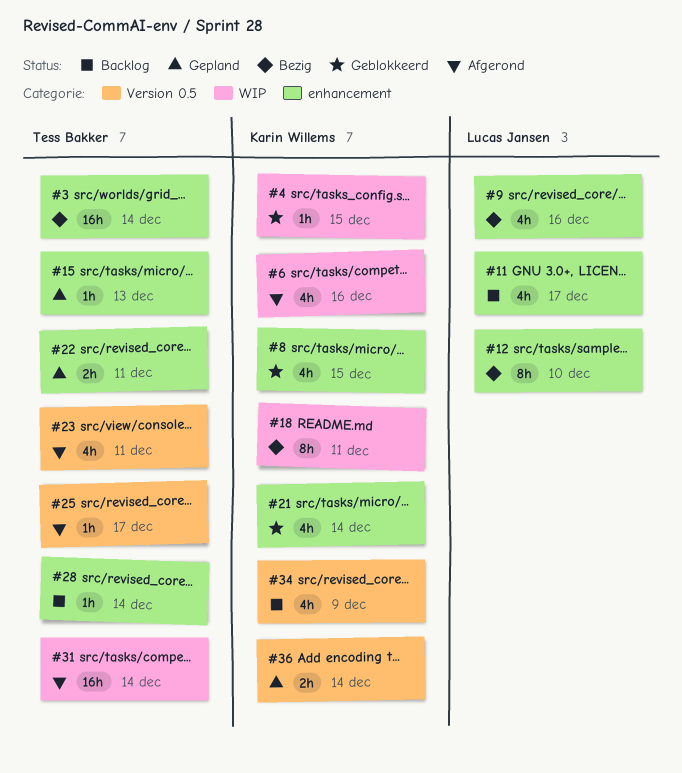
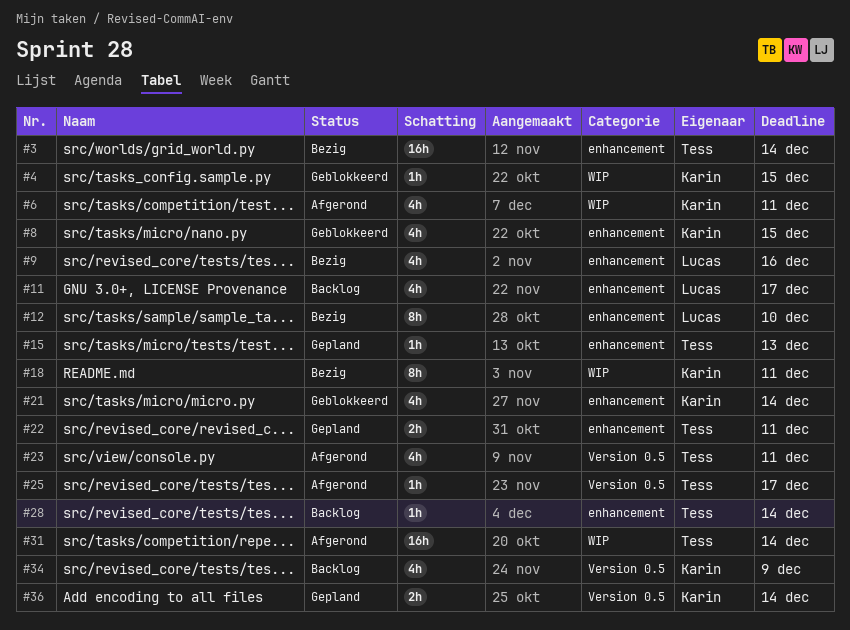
#6, due: Dec 16 -> Dec 11

